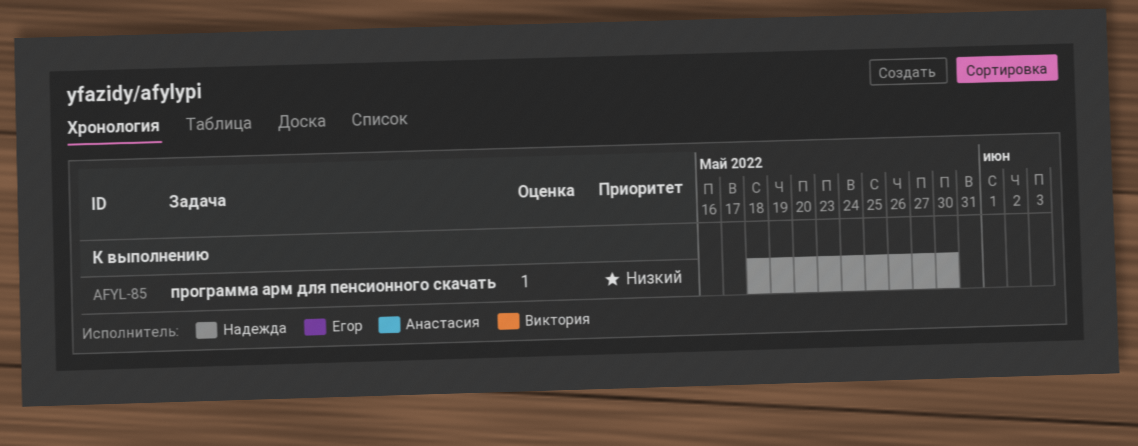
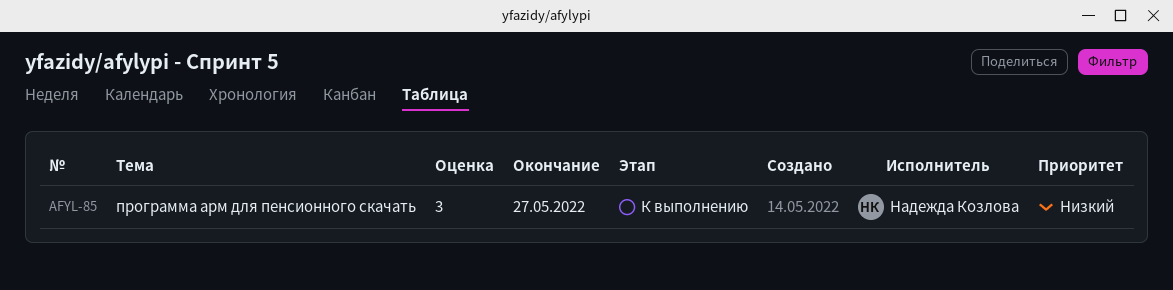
AFYL-85, estimate: 1 -> 3
AFYL-85, due: May 30 -> May 27

